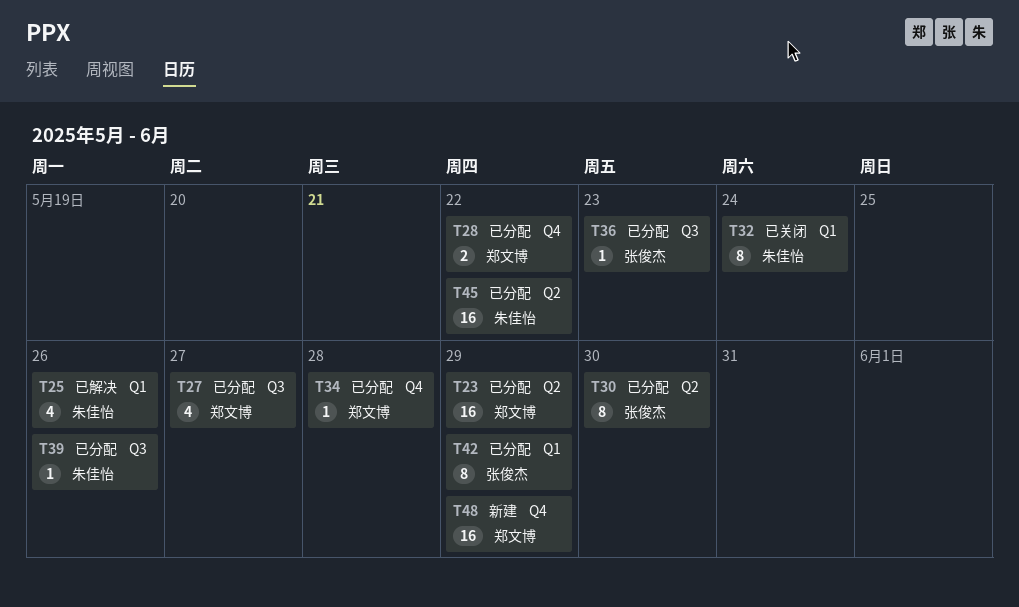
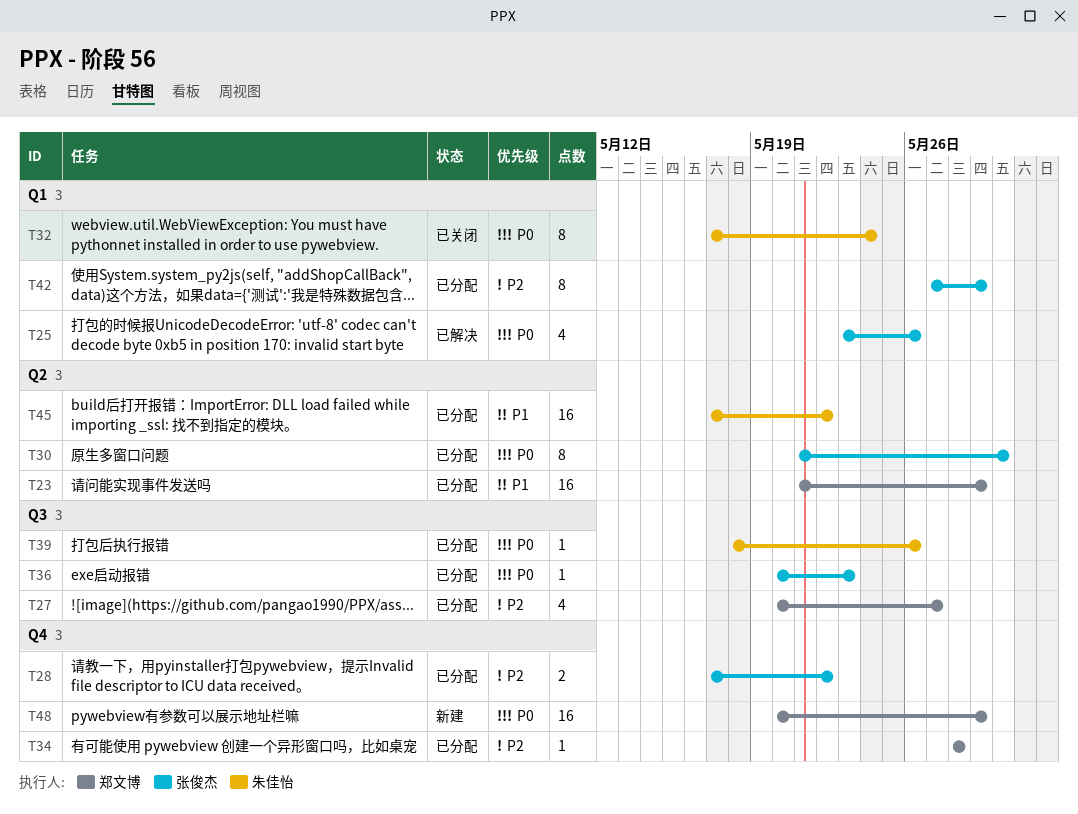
T25, owner: 朱佳怡 -> 张俊杰
T28, owner: 郑文博 -> 张俊杰

